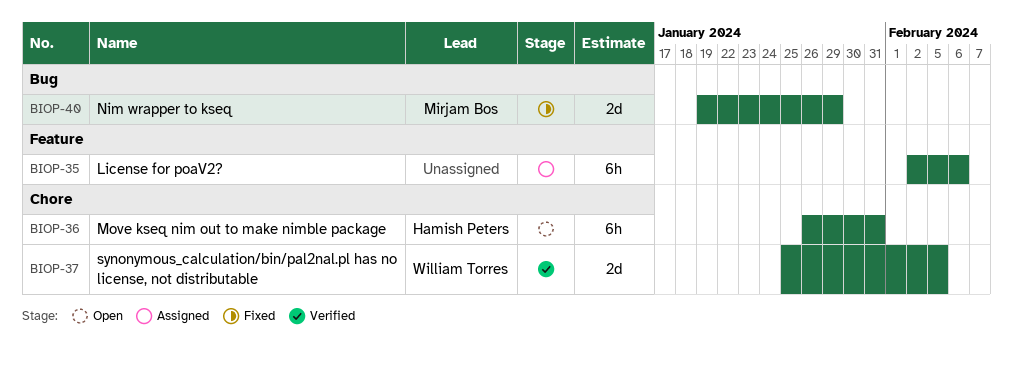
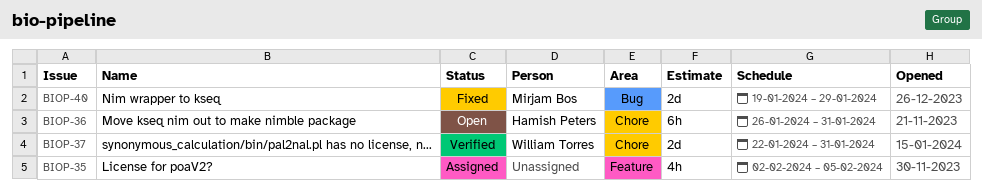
BIOP-35, estimate: 6h -> 4h
BIOP-35, due: Feb 6 -> Feb 5
BIOP-37, start: Jan 25 -> Jan 22
BIOP-37, due: Feb 5 -> Jan 31

